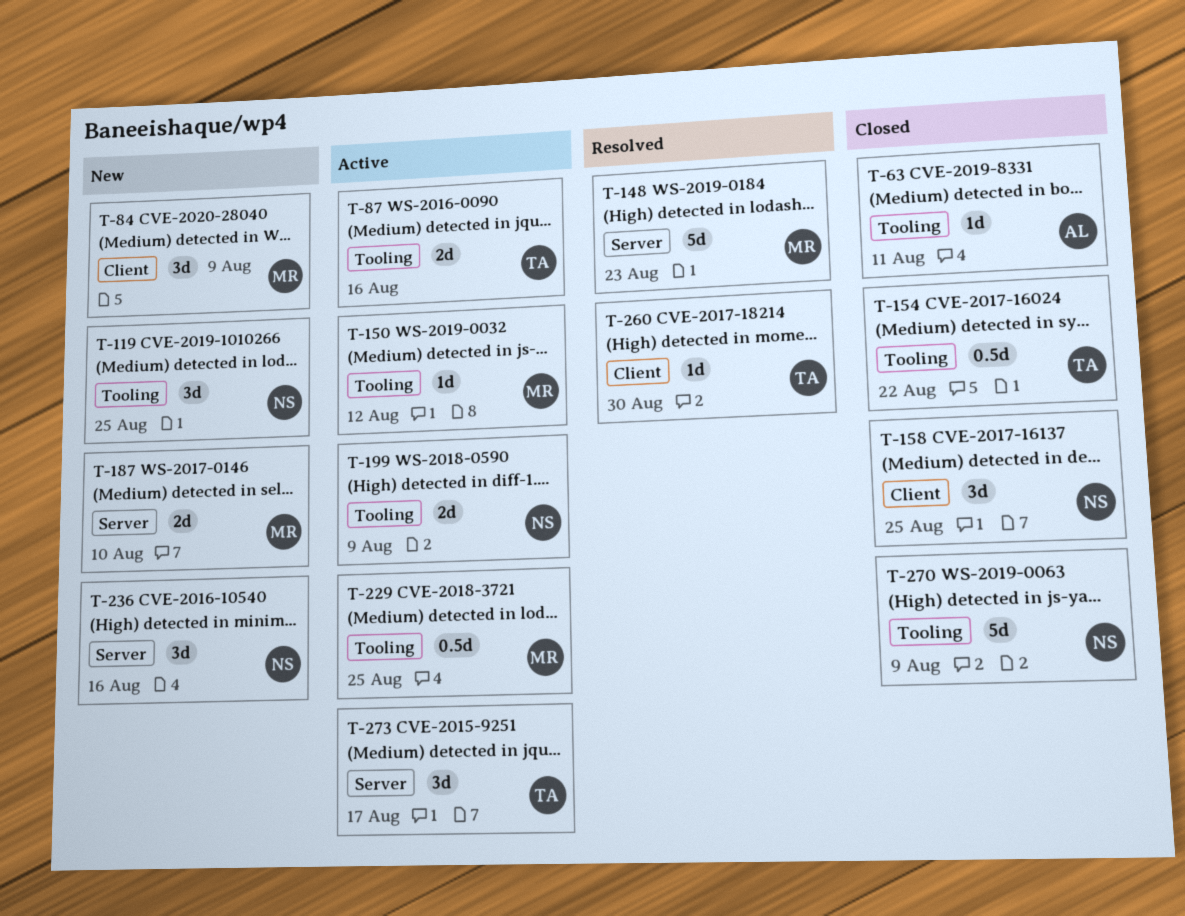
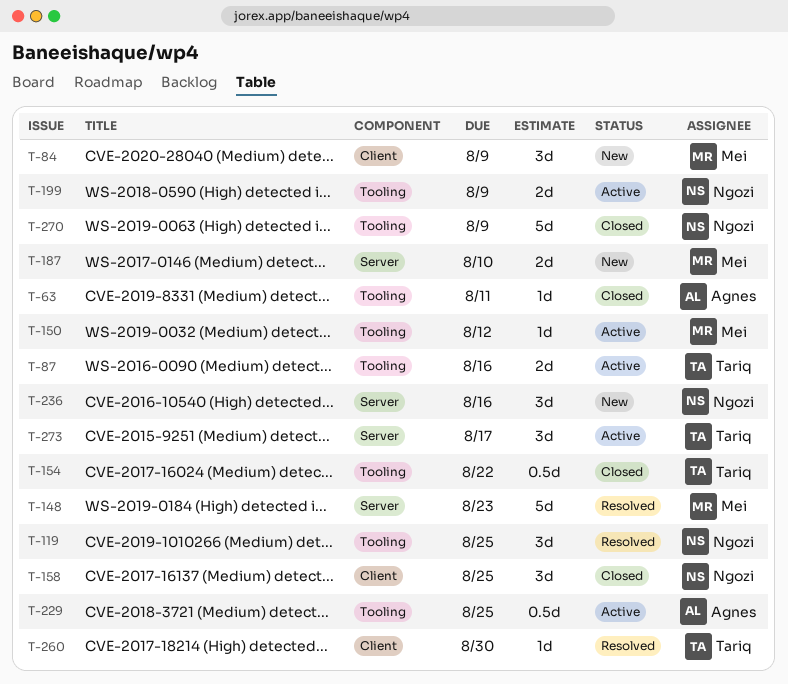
T-119, status: New -> Resolved
T-229, owner: Mei -> Agnes

